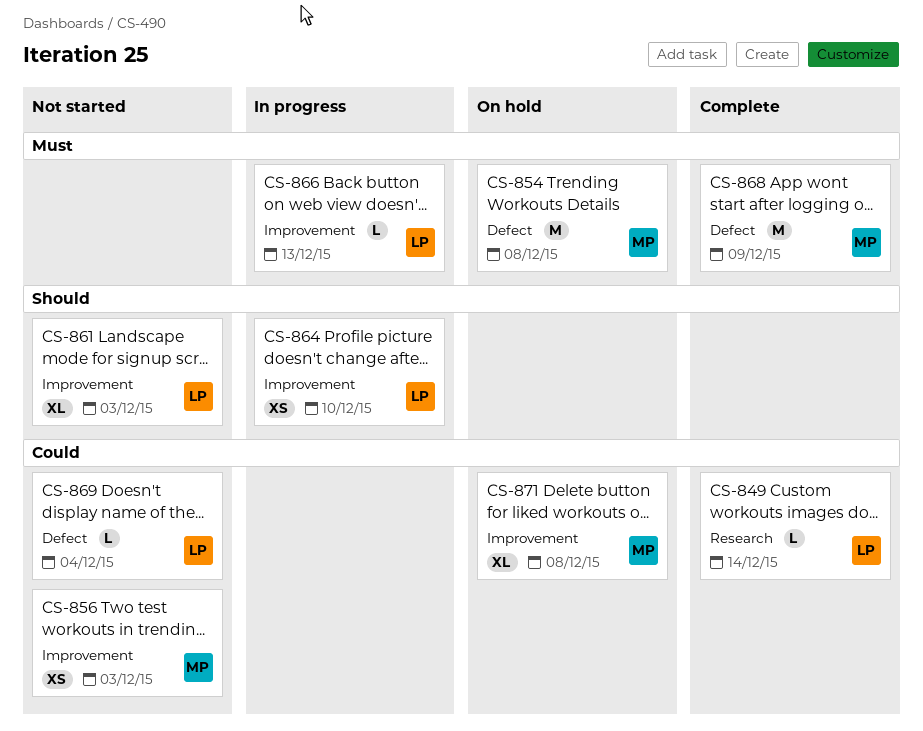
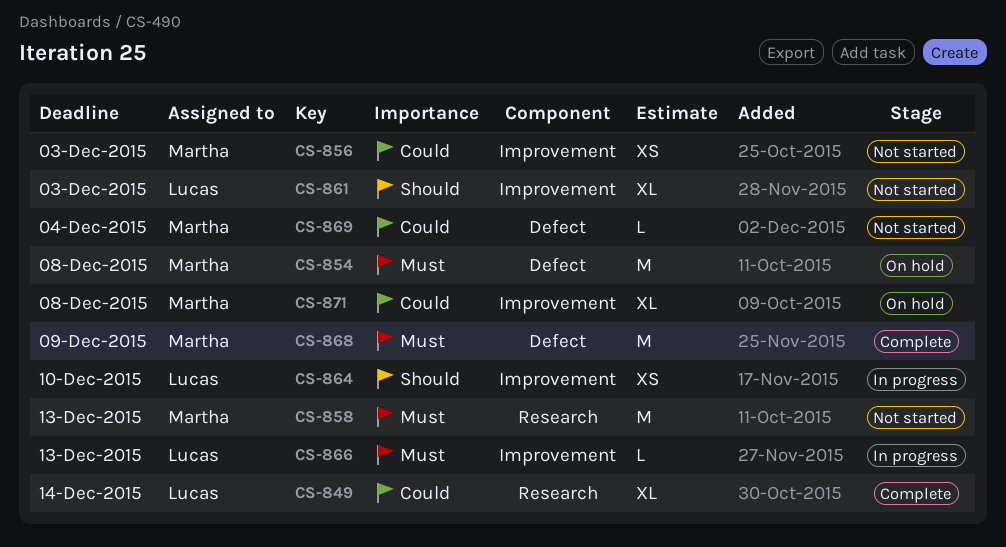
CS-849, estimate: L -> XL
CS-858: none -> present
CS-869, owner: Lucas -> Martha

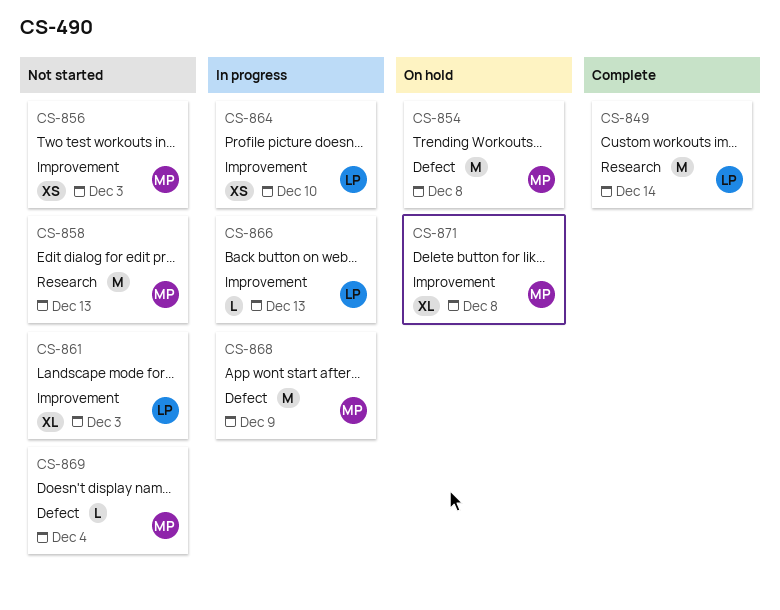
CS-849, estimate: XL -> M
CS-868, status: Complete -> In progress

